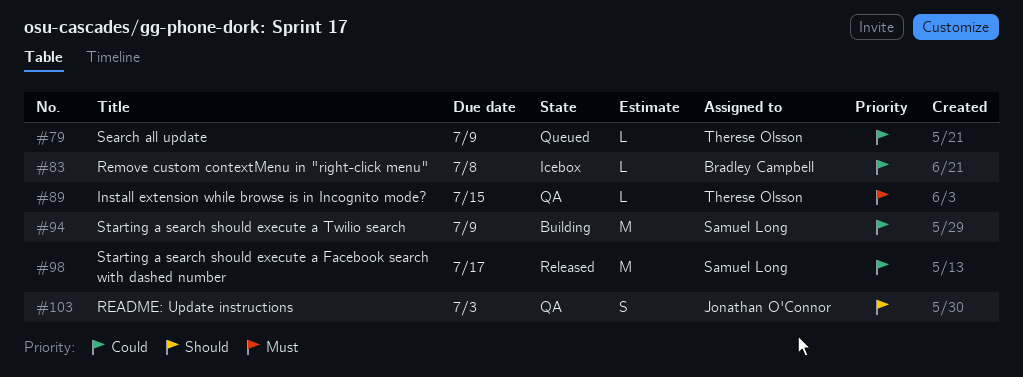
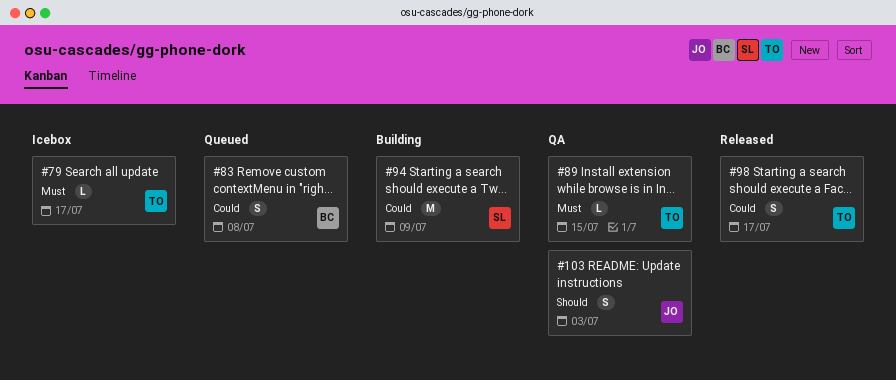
#79, status: Queued -> Icebox
#79, priority: Could -> Must
#79, due: Jul 9 -> Jul 17
#83, status: Icebox -> Queued
#83, estimate: L -> S
#98, owner: Samuel Long -> Therese Olsson
#98, estimate: M -> S

